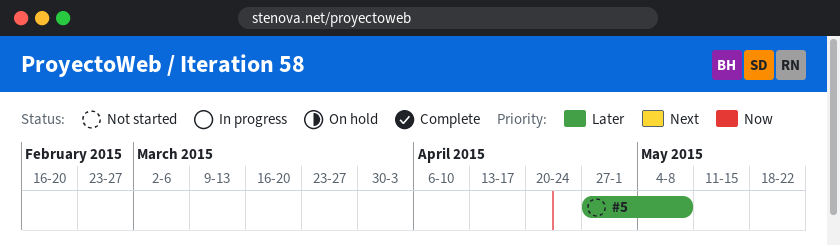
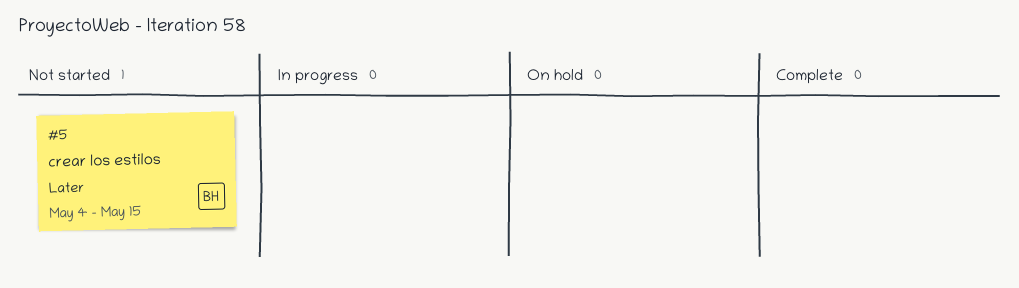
#5, start: Apr 27 -> May 4
#5, due: May 8 -> May 15

